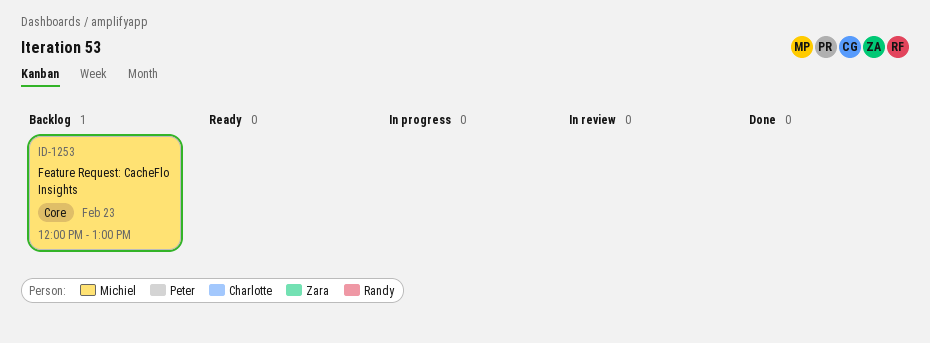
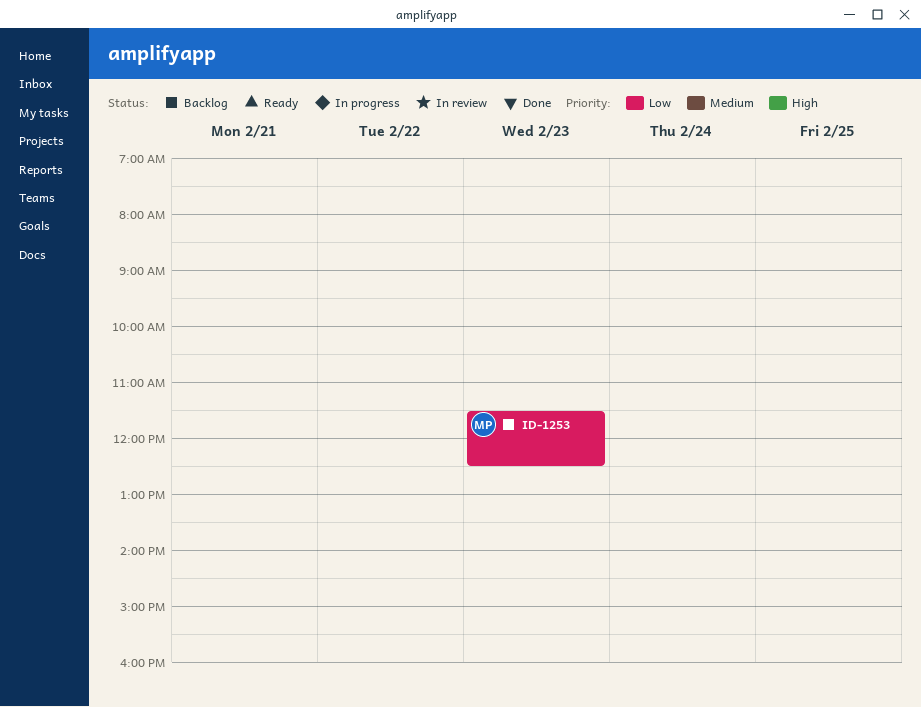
ID-1253, begins: 12:00 -> 11:30
ID-1253, ends: 13:00 -> 12:30

